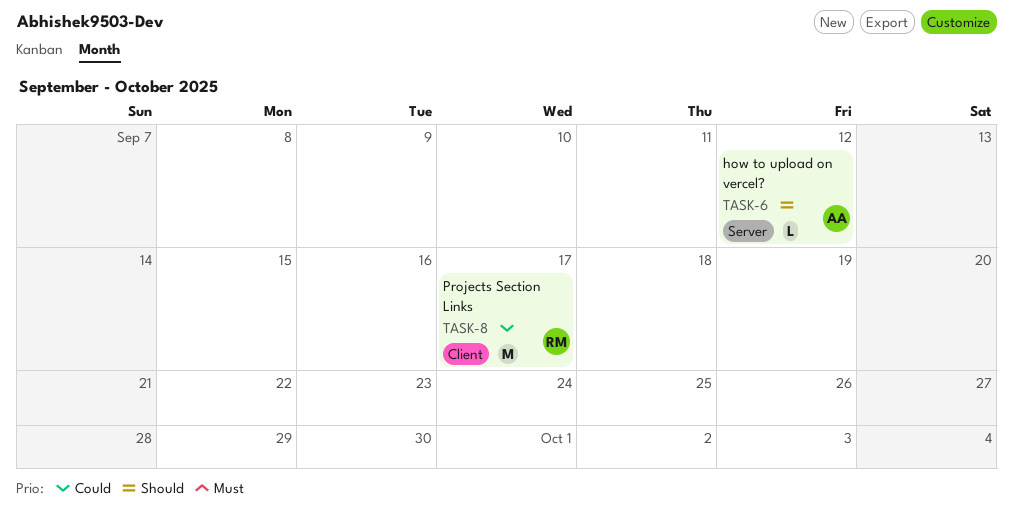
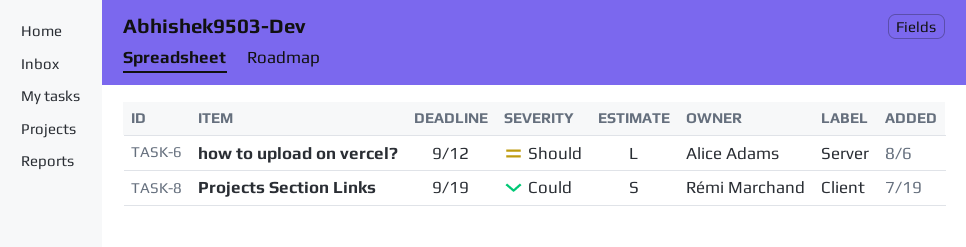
TASK-8, estimate: M -> S
TASK-8, due: Sep 17 -> Sep 19

